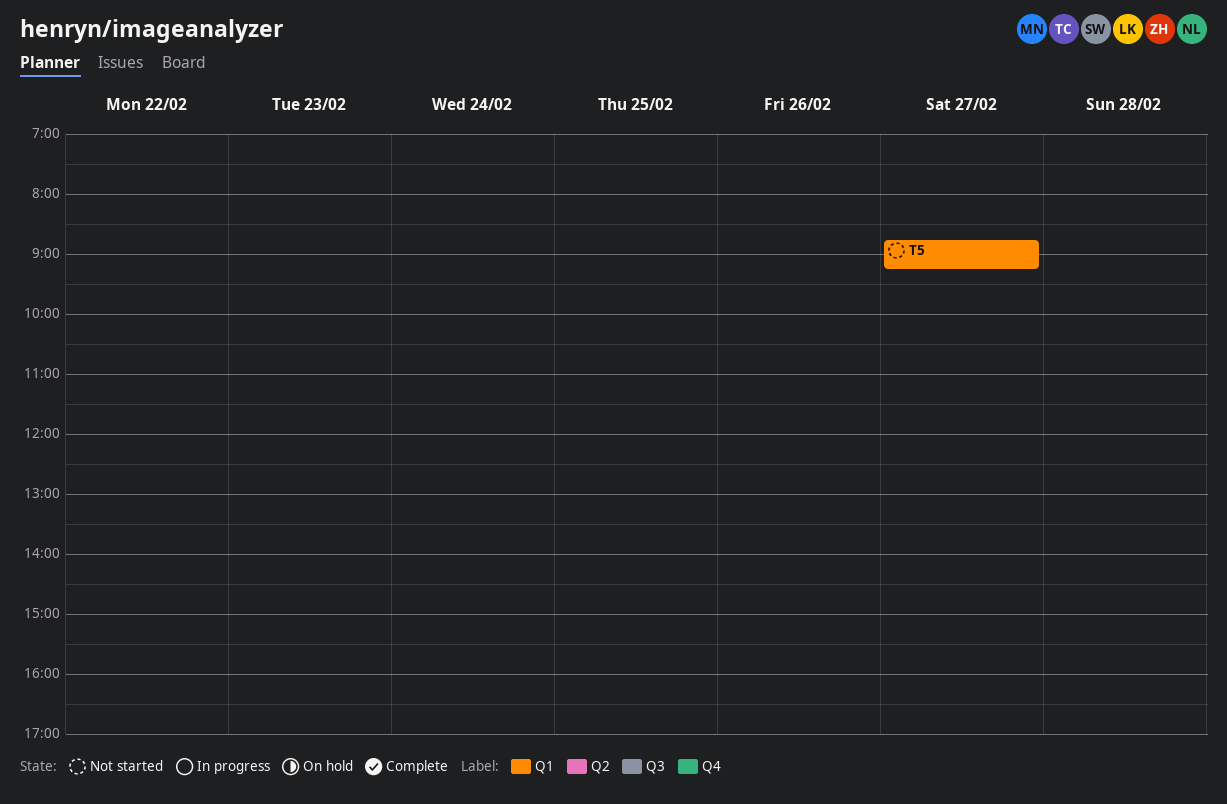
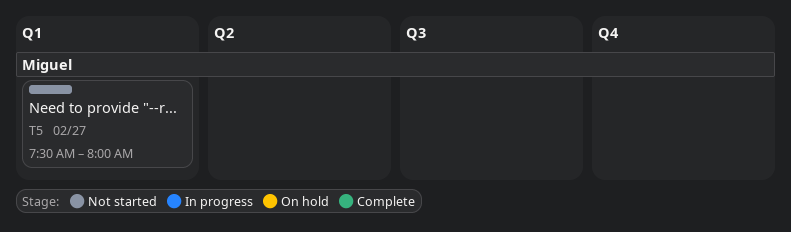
T5, begins: 08:45 -> 07:30
T5, ends: 09:15 -> 08:00

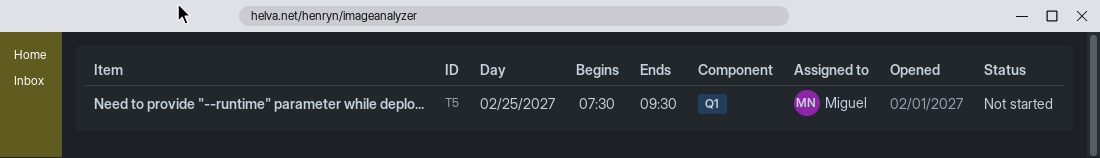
T5, day: Feb 27 -> Feb 25
T5, ends: 08:00 -> 09:30

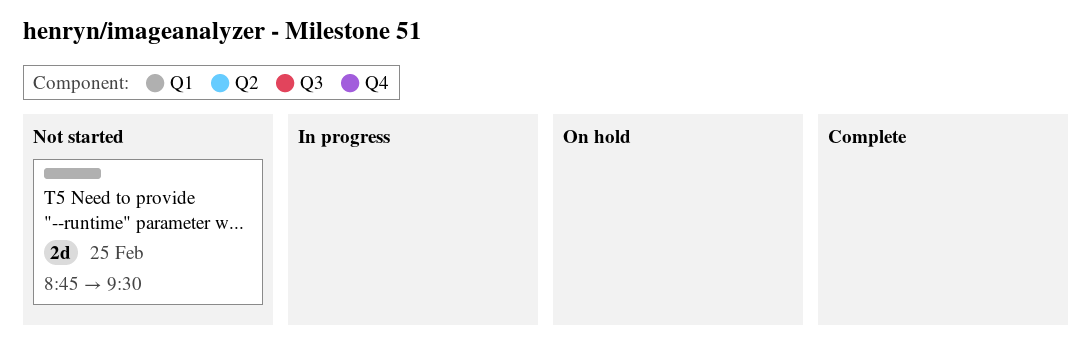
T5, begins: 07:30 -> 08:45

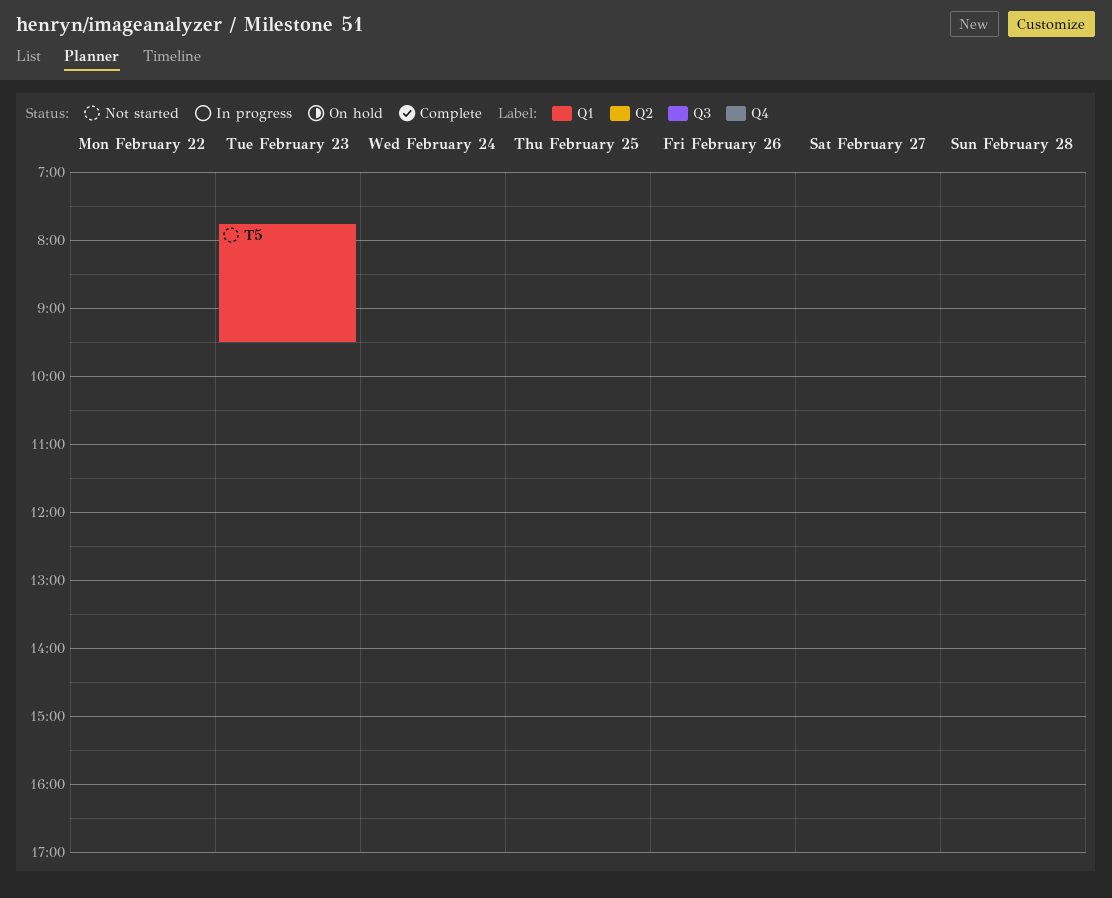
T5, day: Feb 25 -> Feb 23
T5, begins: 08:45 -> 07:45

